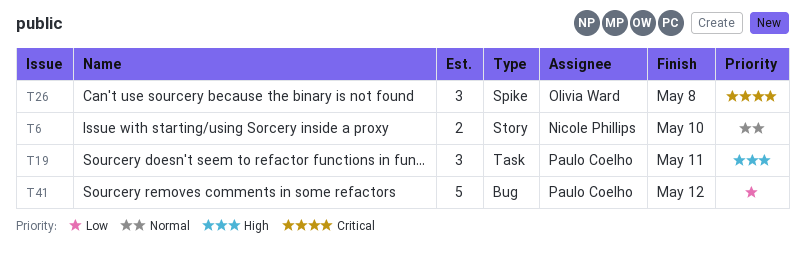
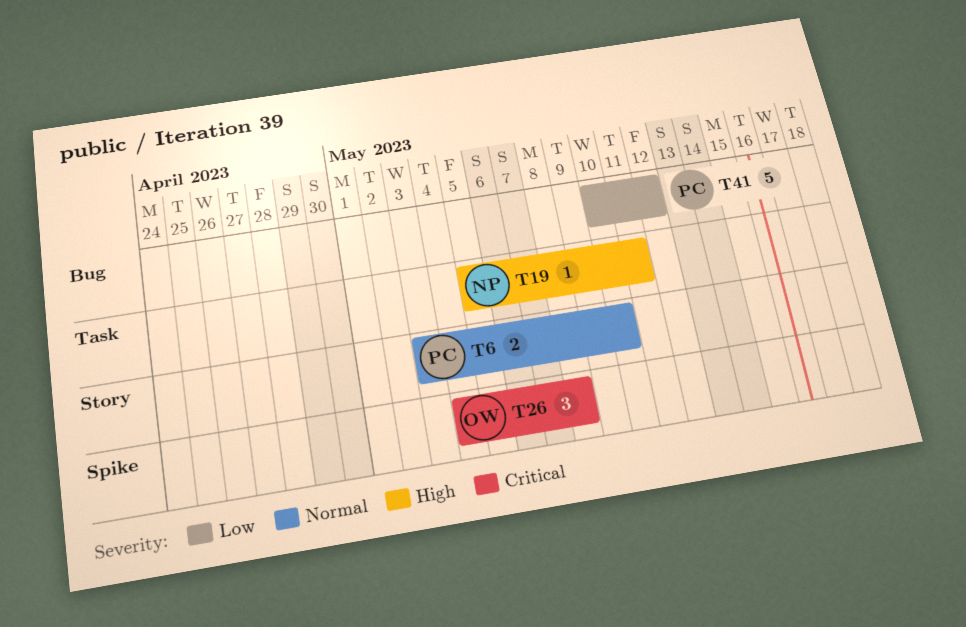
T6, owner: Nicole Phillips -> Paulo Coelho
T19, owner: Paulo Coelho -> Nicole Phillips
T19, estimate: 3 -> 1

